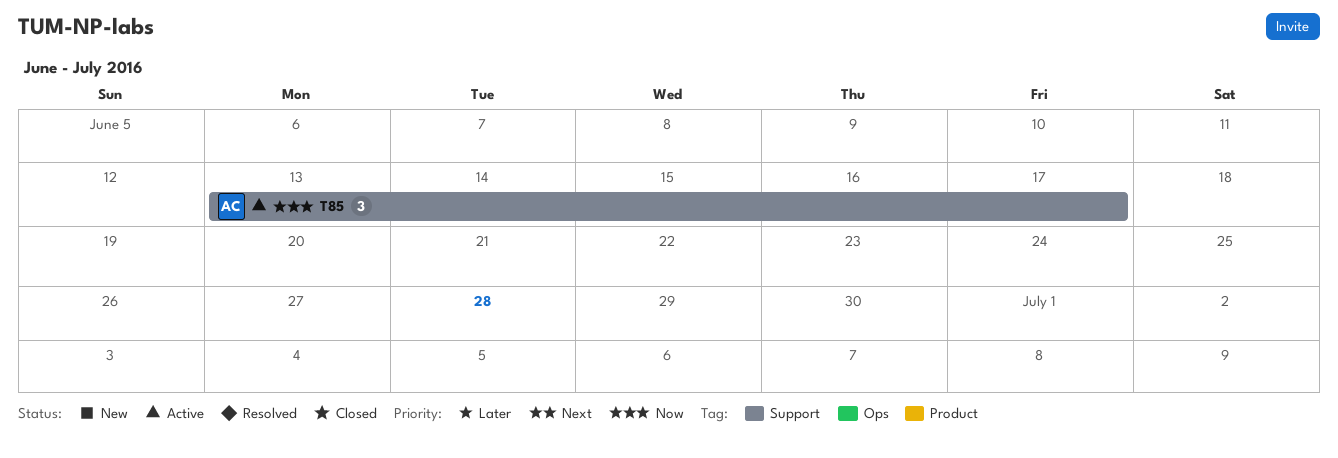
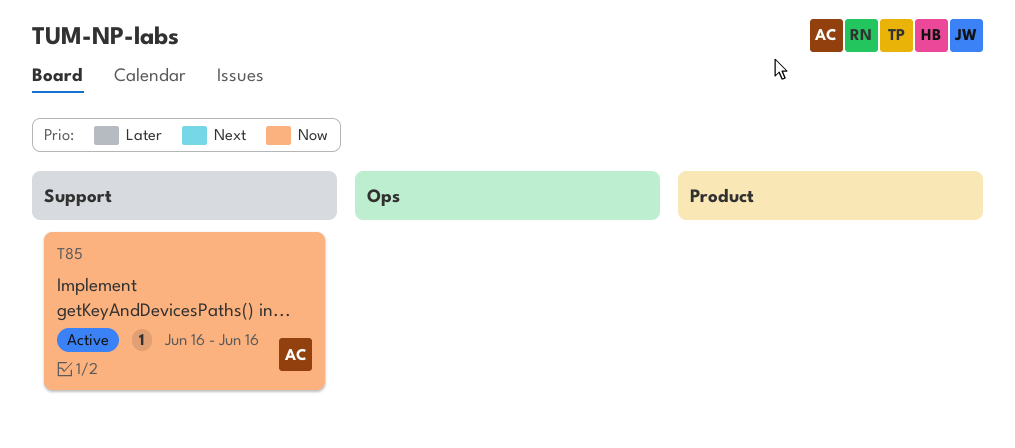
T85, estimate: 3 -> 1
T85, start: Jun 13 -> Jun 16
T85, due: Jun 17 -> Jun 16

